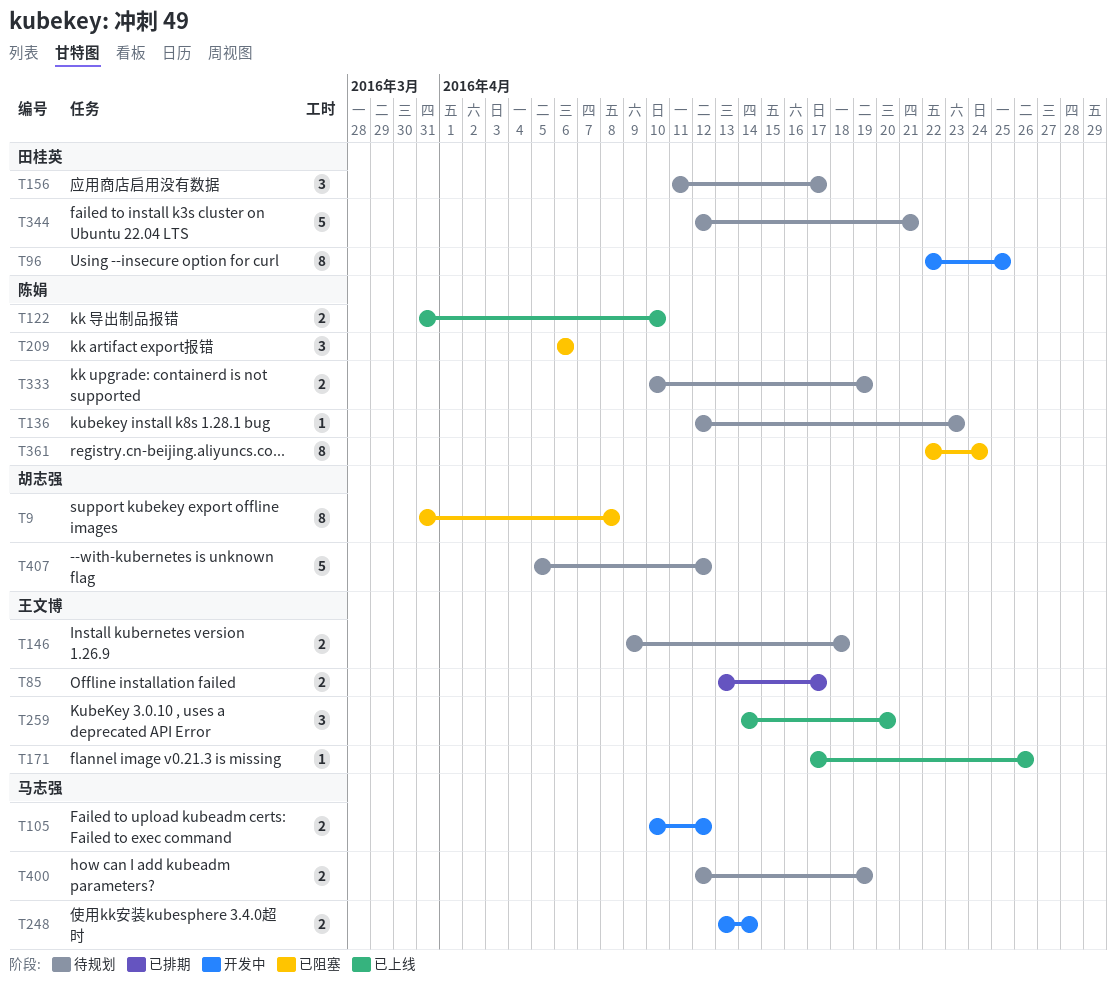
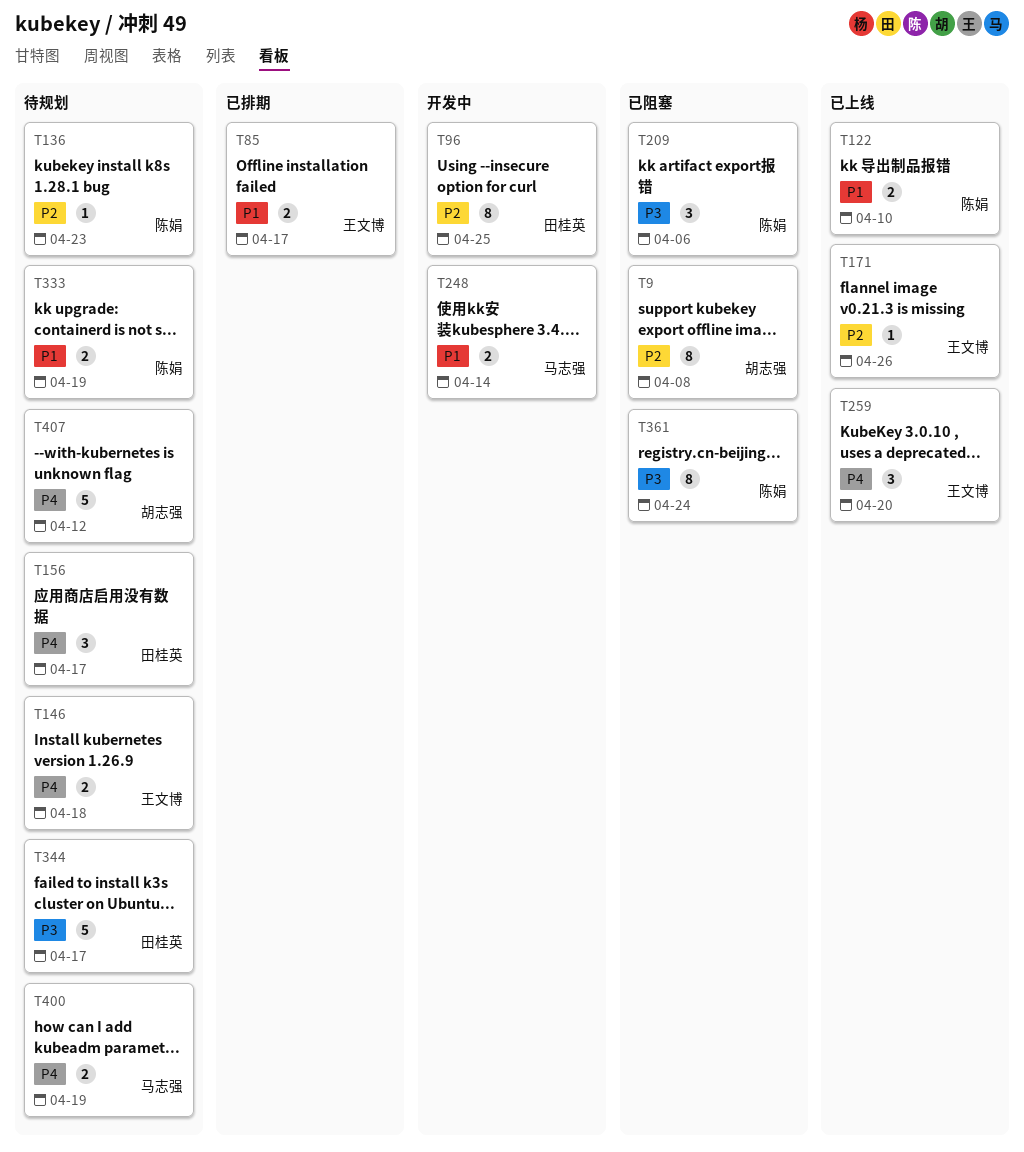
T105: present -> none
T344, due: Apr 21 -> Apr 17

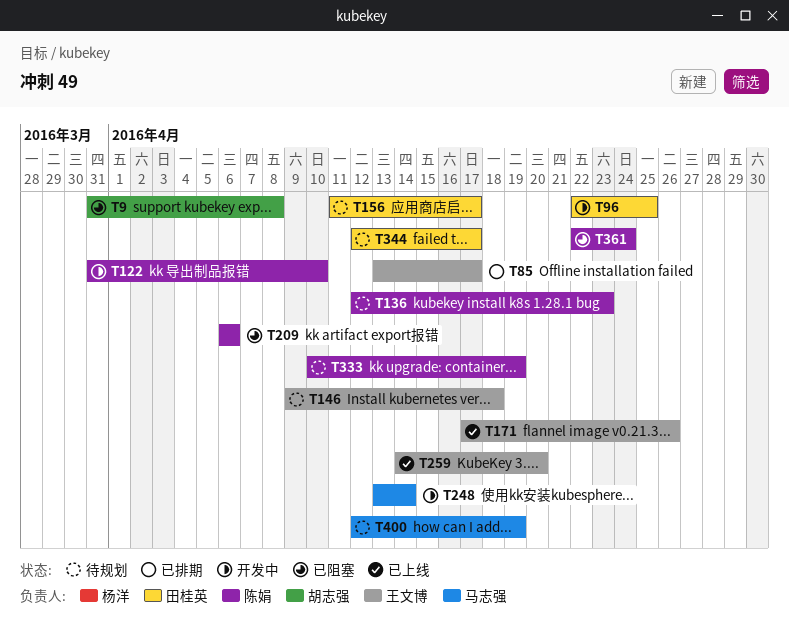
T122, status: 已上线 -> 开发中
T407: present -> none

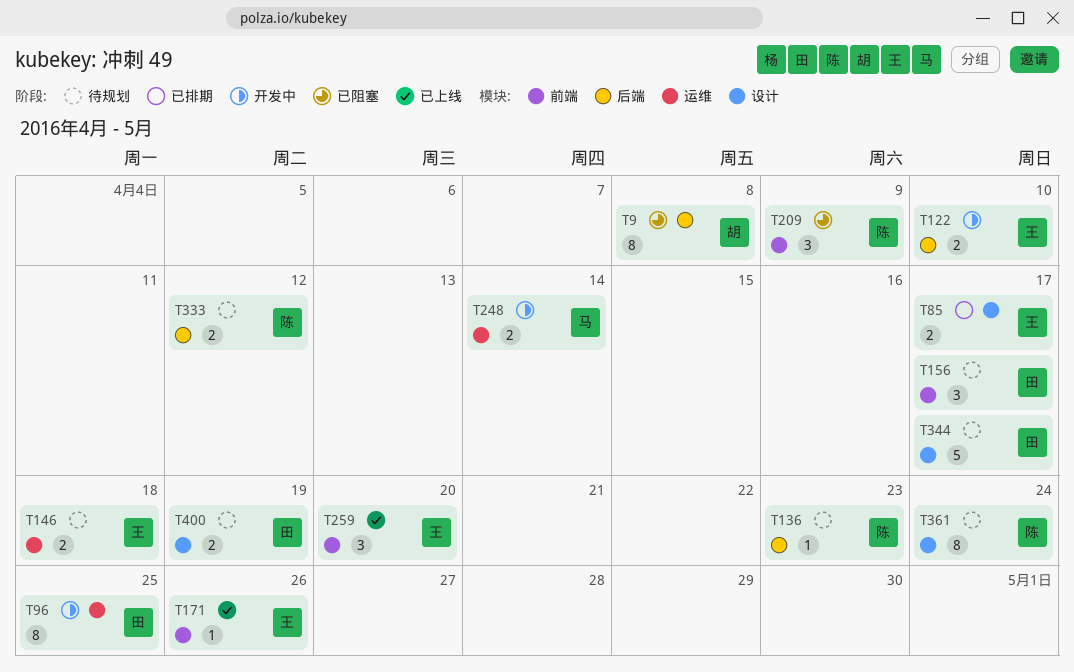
T122, owner: 陈娟 -> 王文博
T209, due: Apr 6 -> Apr 9
T333, due: Apr 19 -> Apr 12
T361, status: 已阻塞 -> 待规划
T400, owner: 马志强 -> 田桂英

